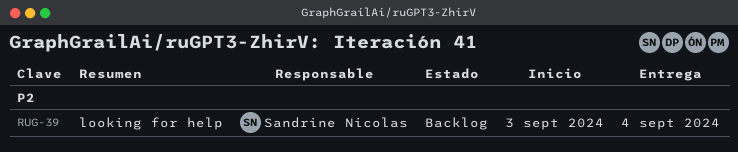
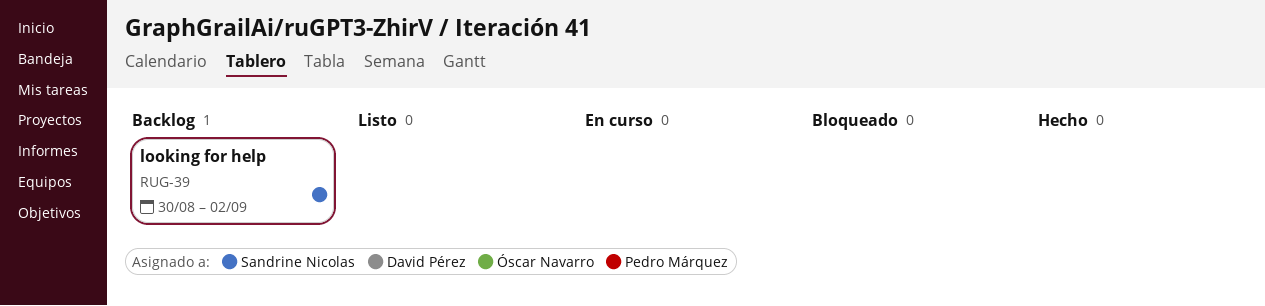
RUG-39, start: Sep 3 -> Aug 30
RUG-39, due: Sep 4 -> Sep 2

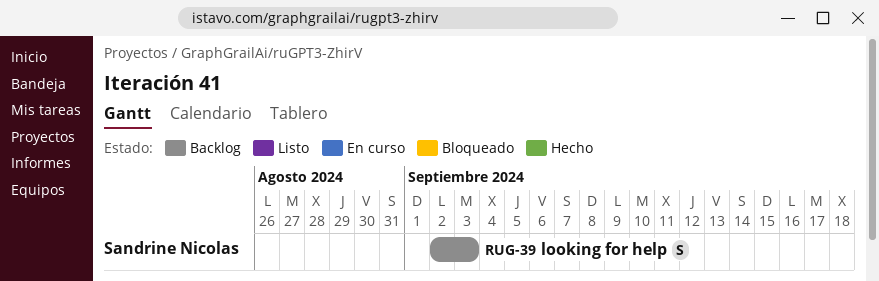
RUG-39, start: Aug 30 -> Sep 2
RUG-39, due: Sep 2 -> Sep 3

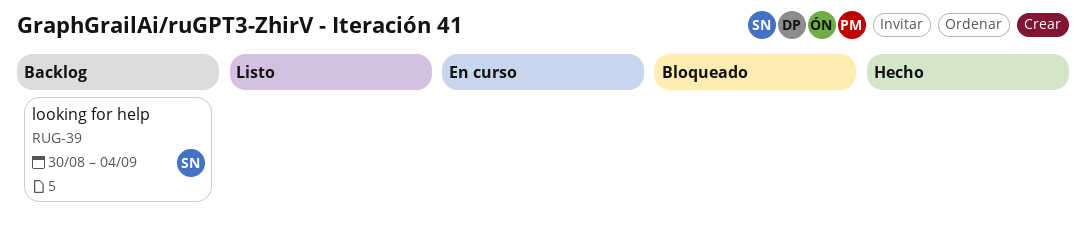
RUG-39, start: Sep 2 -> Aug 30
RUG-39, due: Sep 3 -> Sep 4

